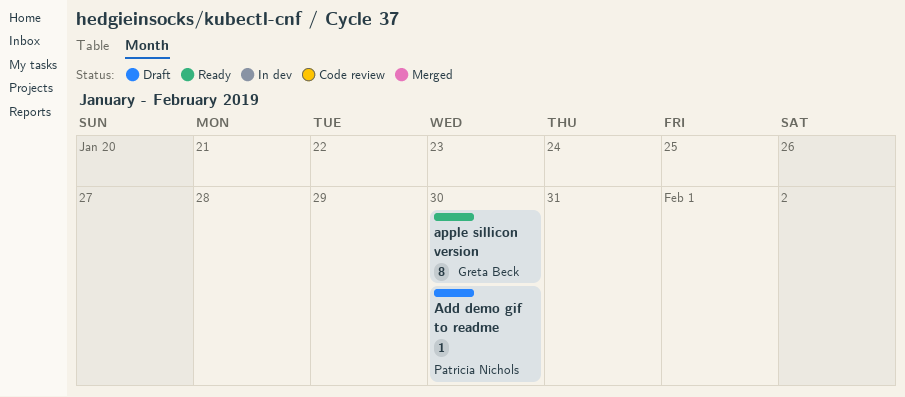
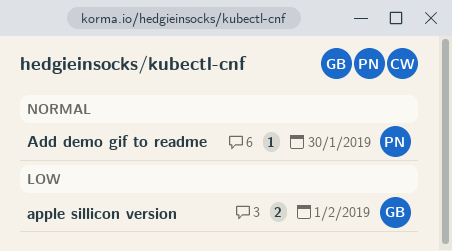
apple sillicon version, estimate: 8 -> 2
apple sillicon version, due: Jan 30 -> Feb 1

